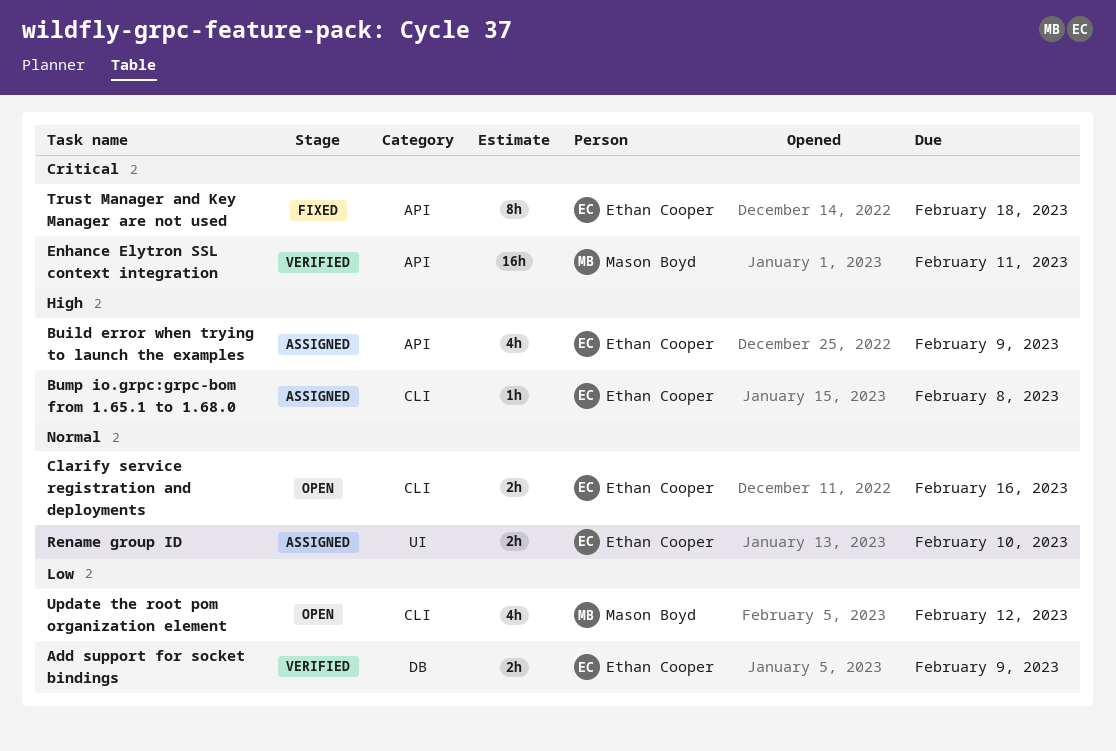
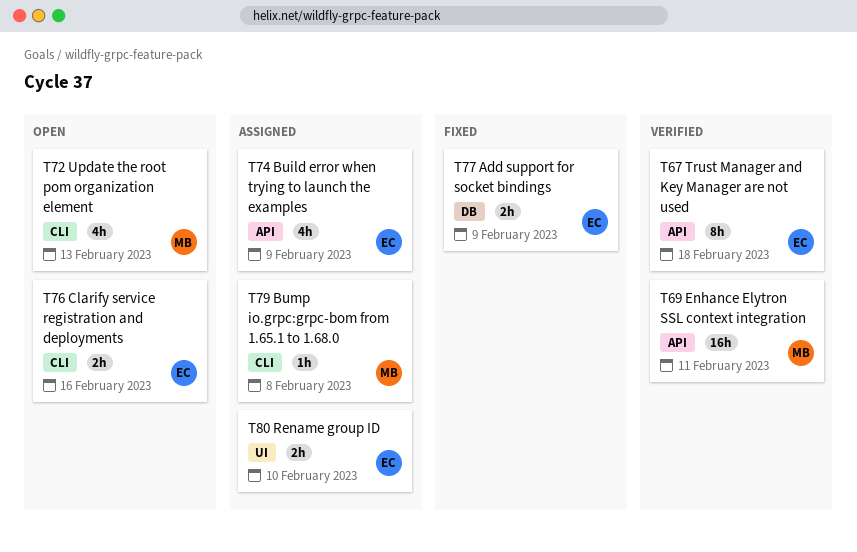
Add support for socket bindings, status: Verified -> Fixed
Bump io.grpc:grpc-bom from 1.65.1 to 1.68.0, owner: Ethan Cooper -> Mason Boyd
Trust Manager and Key Manager are not used, status: Fixed -> Verified
Update the root pom organization element, due: Feb 12 -> Feb 13

